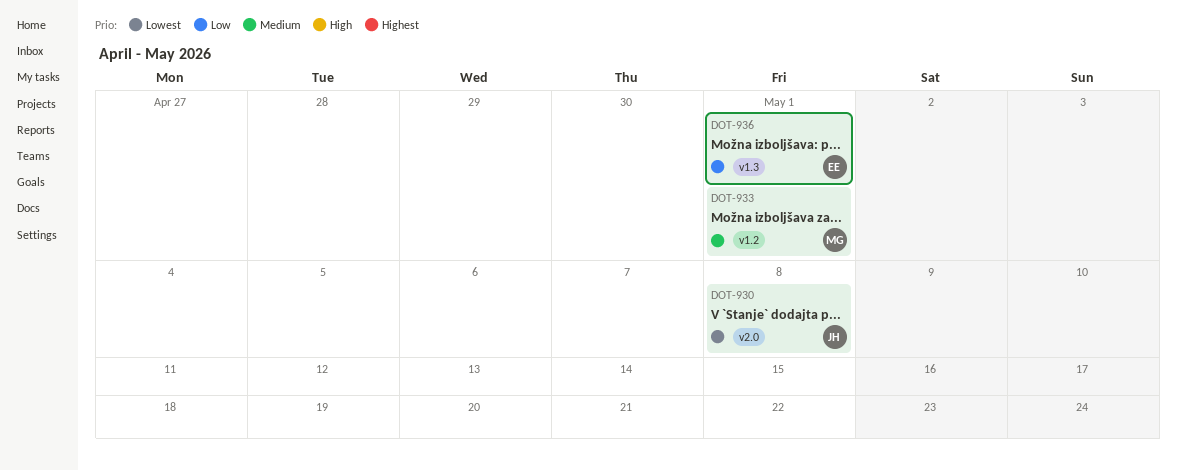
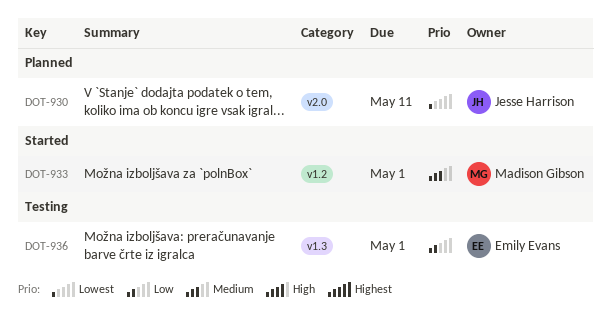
DOT-930, due: May 8 -> May 11

